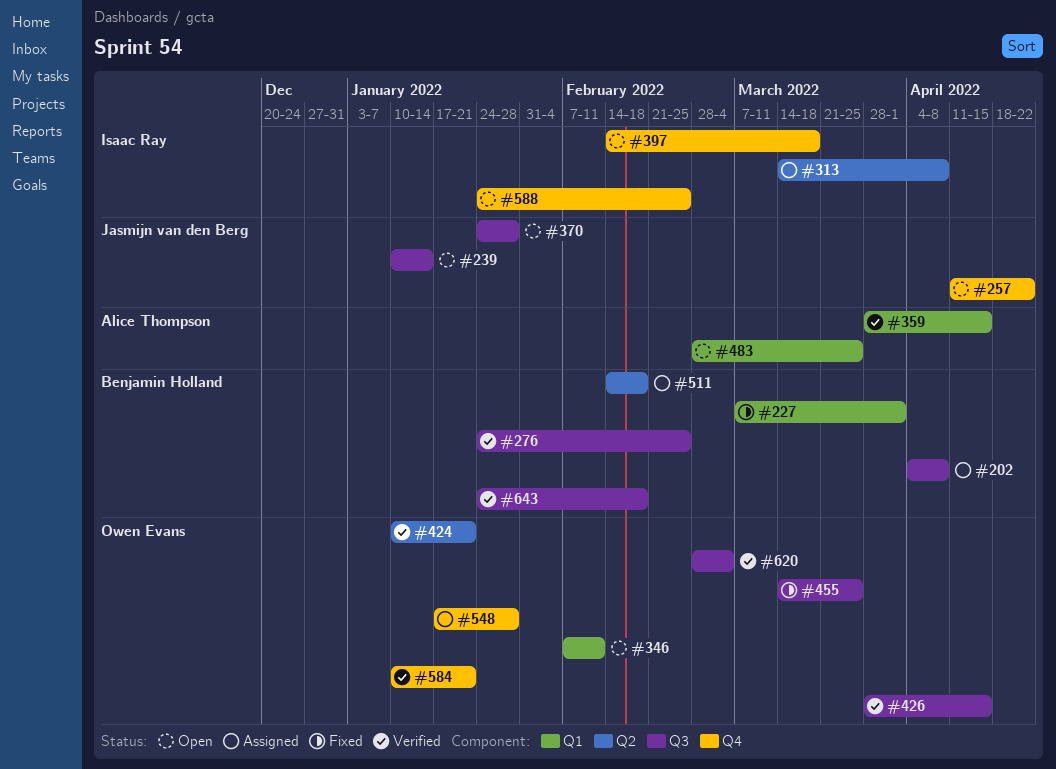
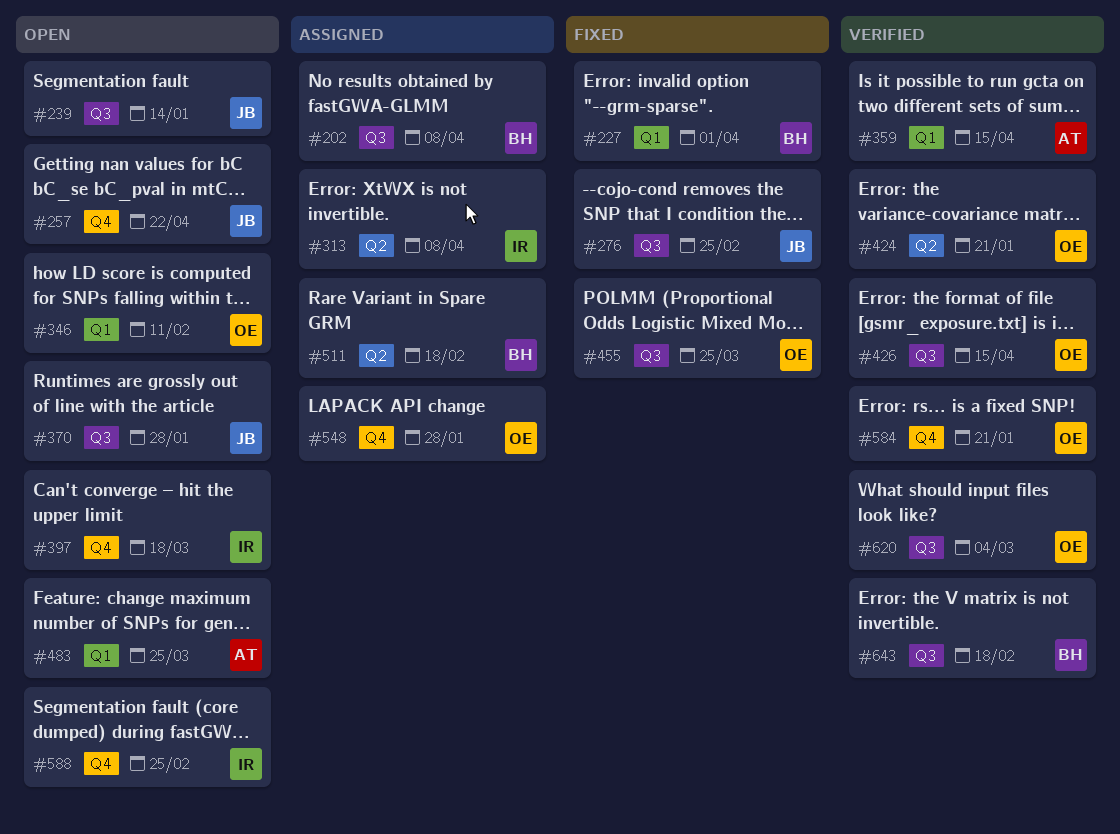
#276, status: Verified -> Fixed
#276, owner: Benjamin Holland -> Jasmijn van den Berg

